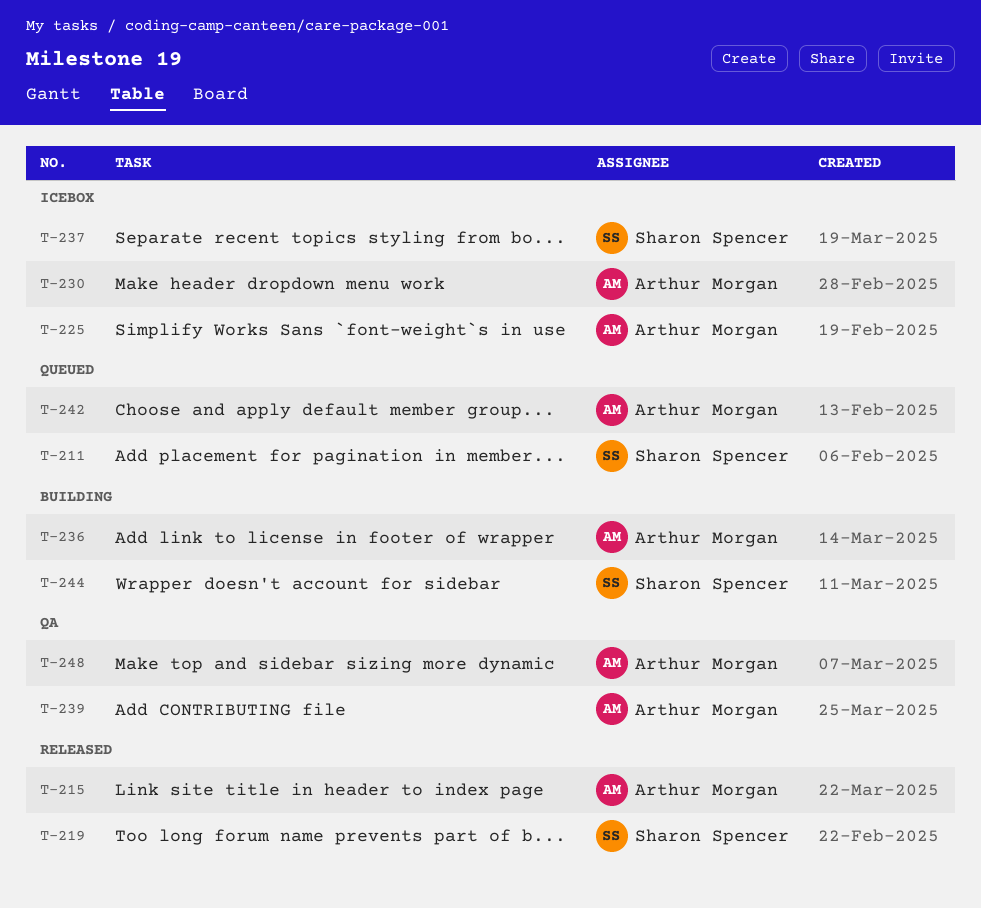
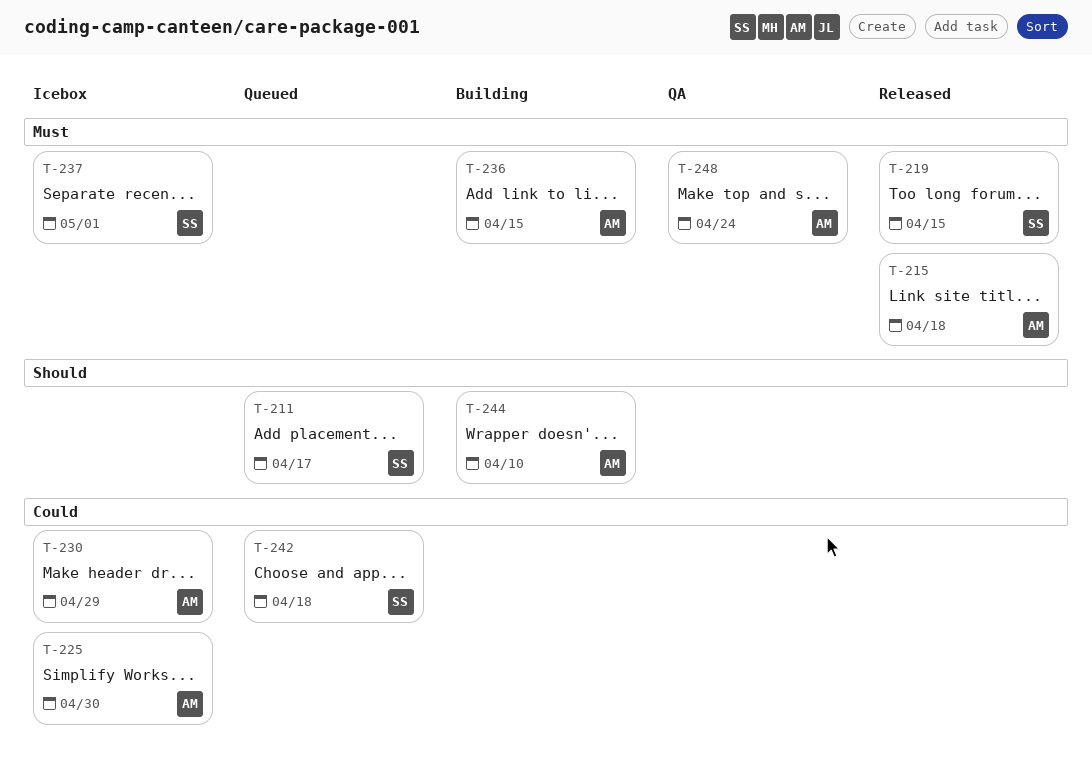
T-239: present -> none
T-242, owner: Arthur Morgan -> Sharon Spencer
T-244, owner: Sharon Spencer -> Arthur Morgan

